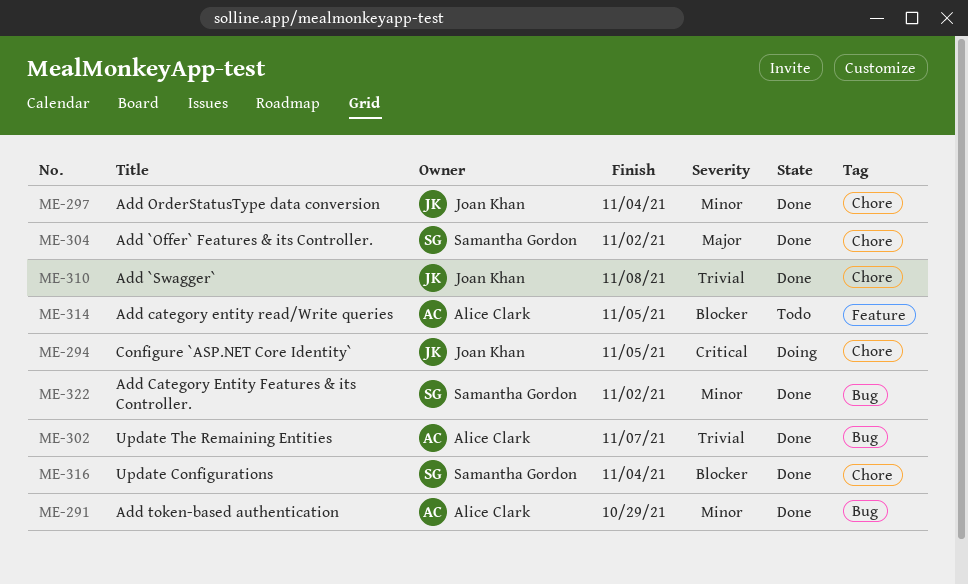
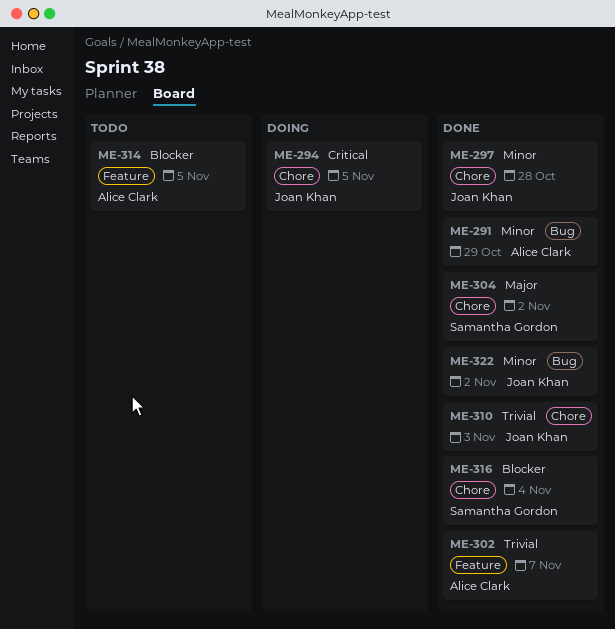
ME-297, due: Nov 4 -> Oct 28
ME-302, label: Bug -> Feature
ME-310, due: Nov 8 -> Nov 3
ME-322, owner: Samantha Gordon -> Joan Khan

